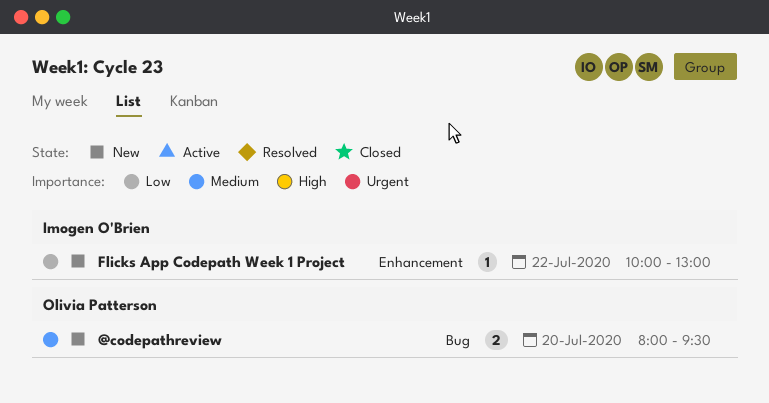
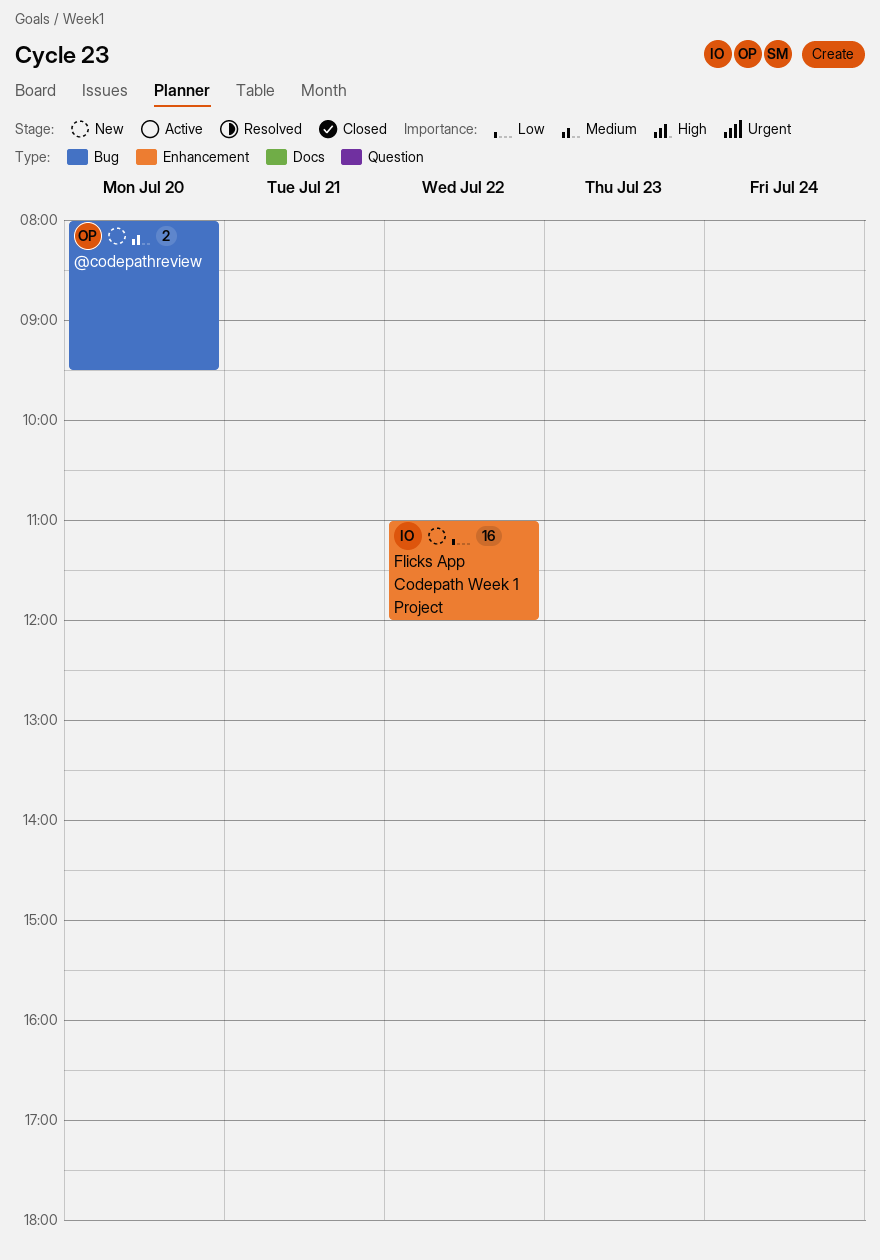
Flicks App Codepath Week 1 Project, estimate: 1 -> 16
Flicks App Codepath Week 1 Project, begins: 10:00 -> 11:00
Flicks App Codepath Week 1 Project, ends: 13:00 -> 12:00

